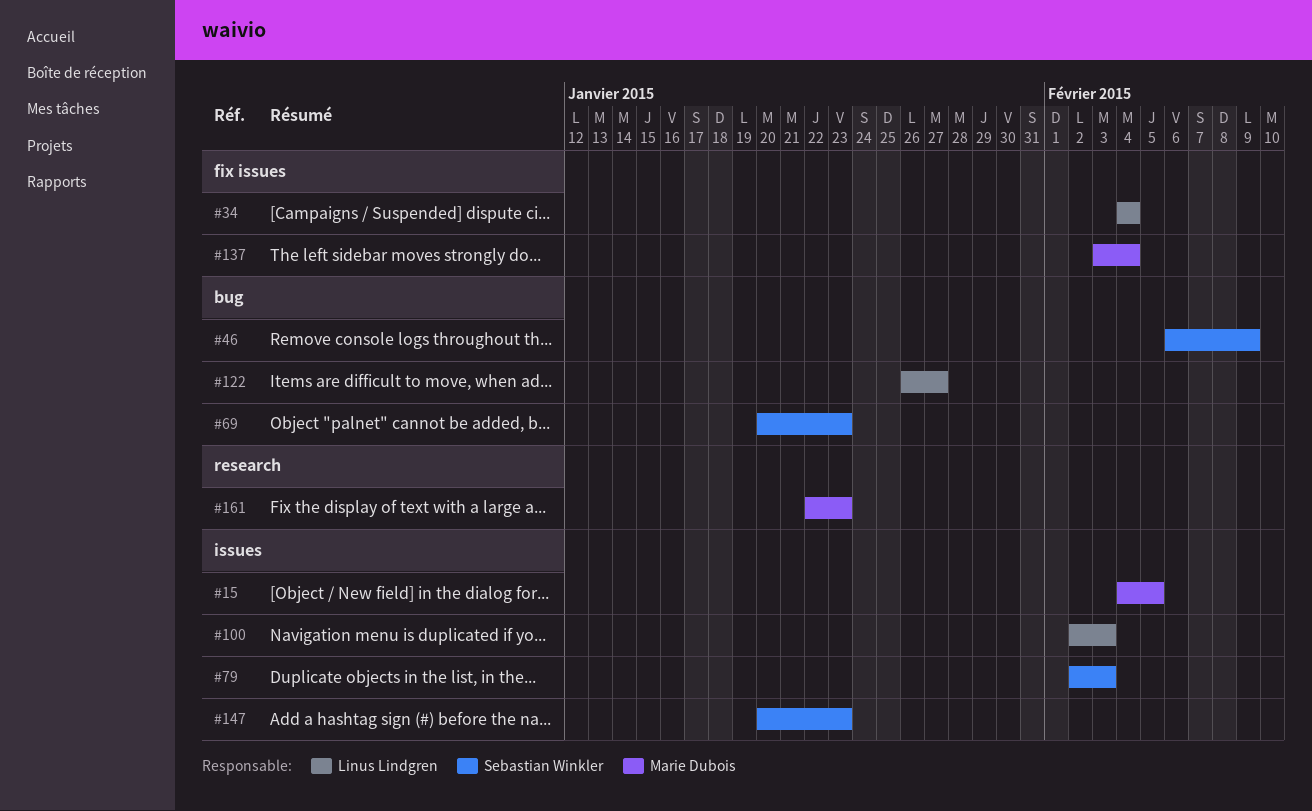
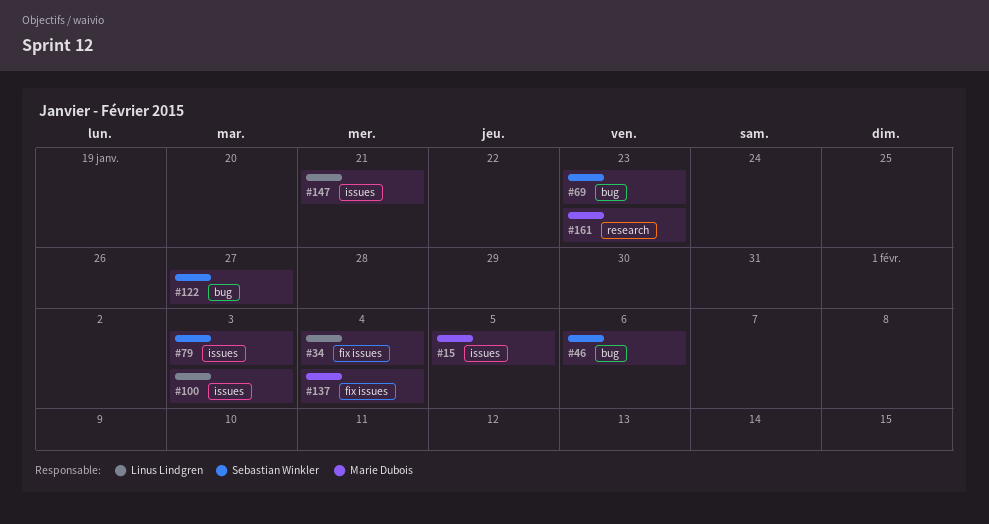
#46, due: Feb 9 -> Feb 6
#122, owner: Linus Lindgren -> Sebastian Winkler
#147, owner: Sebastian Winkler -> Linus Lindgren
#147, due: Jan 23 -> Jan 21

